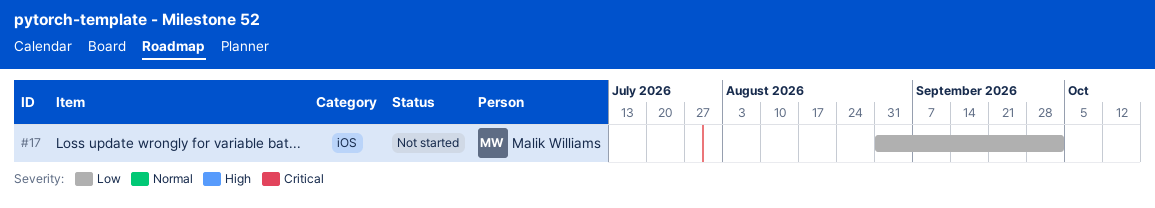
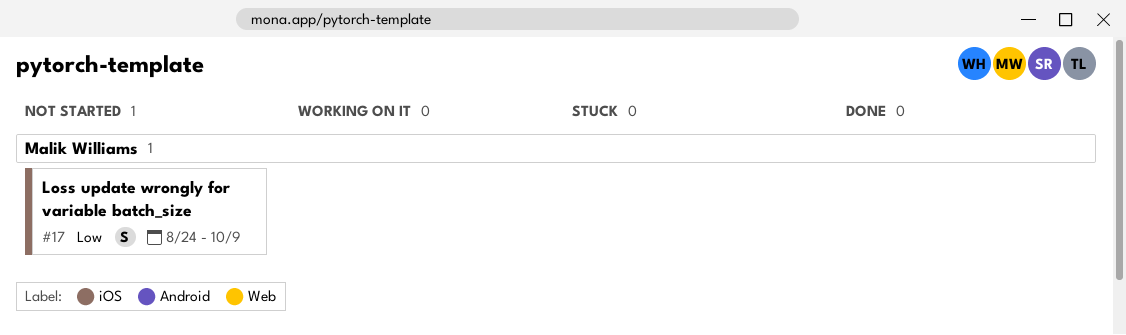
#17, start: Aug 31 -> Aug 24
#17, due: Oct 2 -> Oct 9

